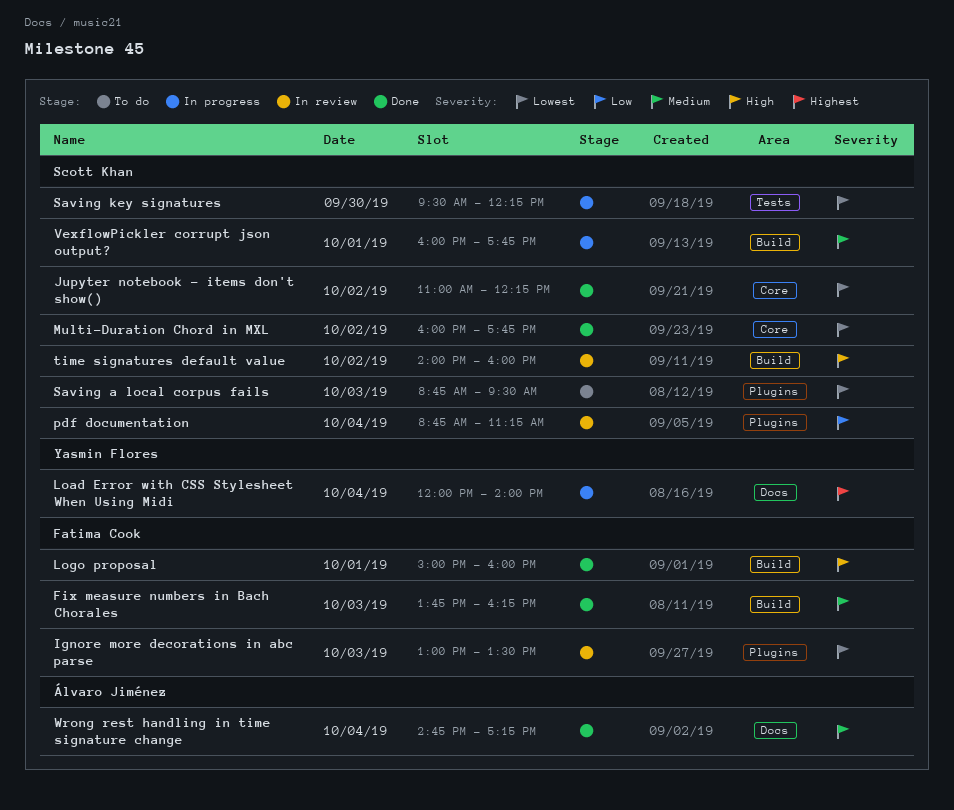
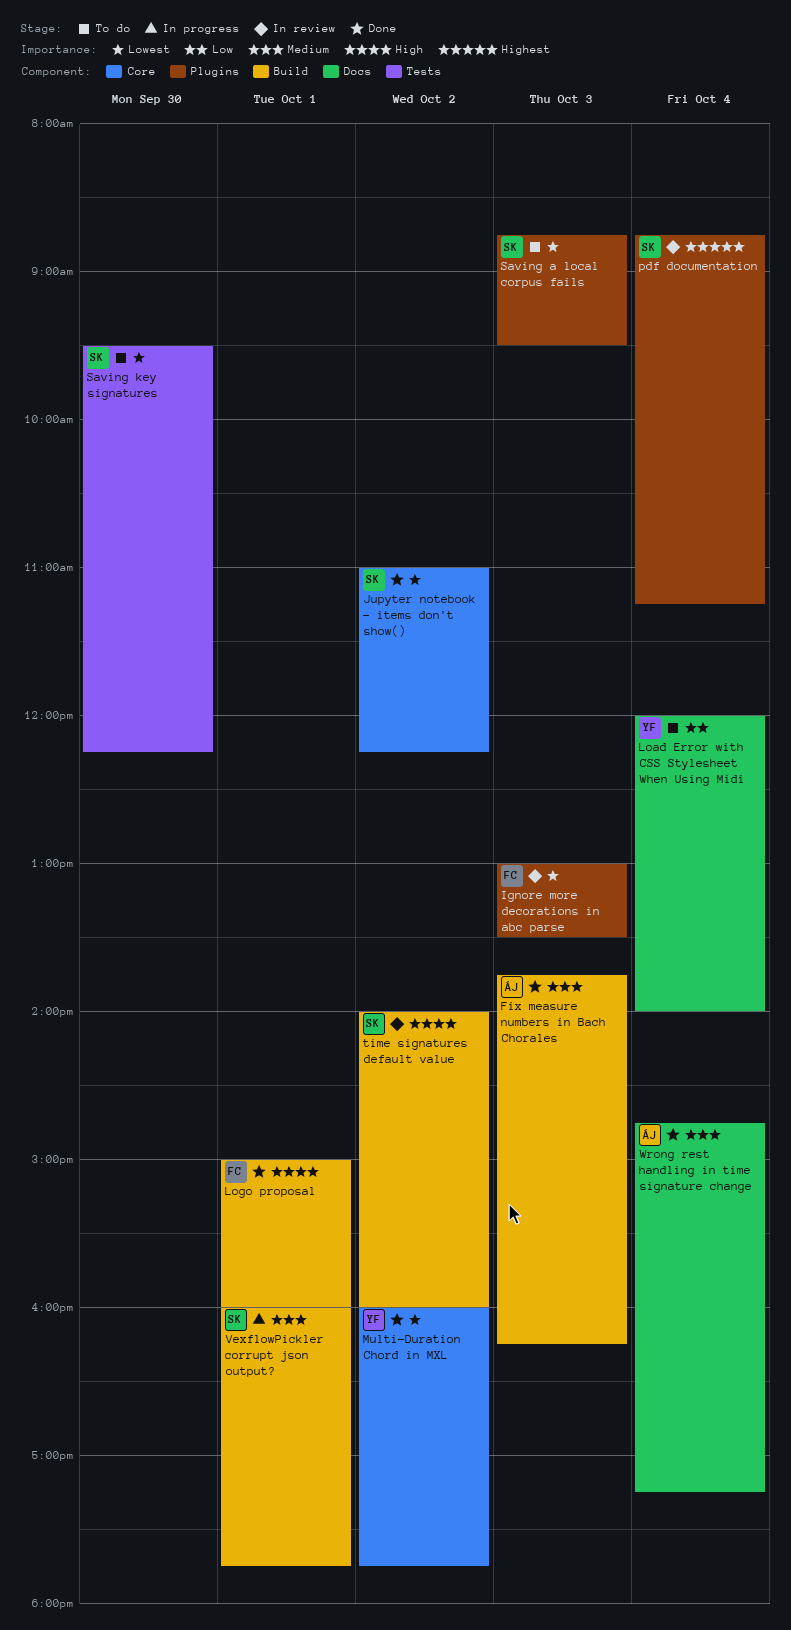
Fix measure numbers in Bach Chorales, owner: Fatima Cook -> Álvaro Jiménez
Load Error with CSS Stylesheet When Using Midi, status: In progress -> To do
Load Error with CSS Stylesheet When Using Midi, priority: Highest -> Low
Multi-Duration Chord in MXL, owner: Scott Khan -> Yasmin Flores
pdf documentation, priority: Low -> Highest
Saving key signatures, status: In progress -> To do

